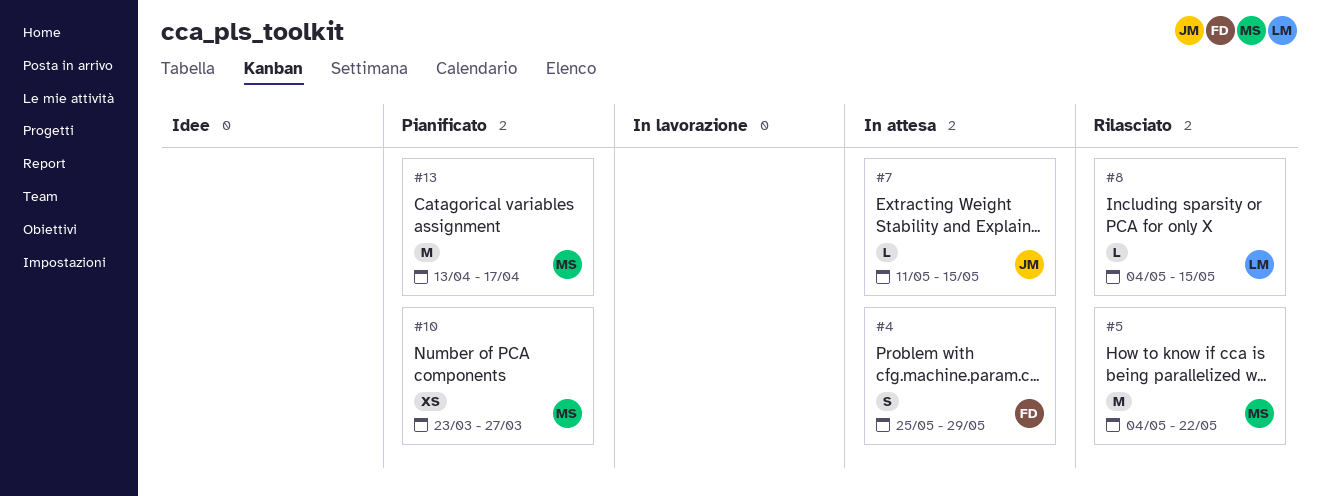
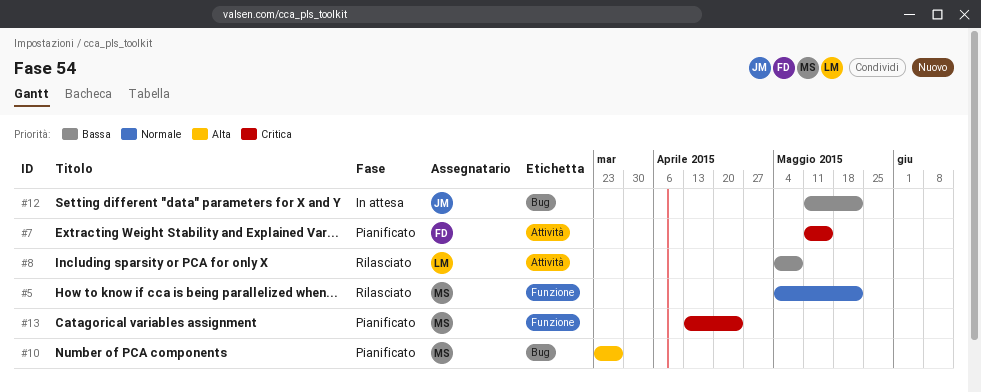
#4: present -> none
#7, status: In attesa -> Pianificato
#7, owner: JM -> FD
#8, due: May 15 -> May 8
#12: none -> present
#13, due: Apr 17 -> Apr 24

